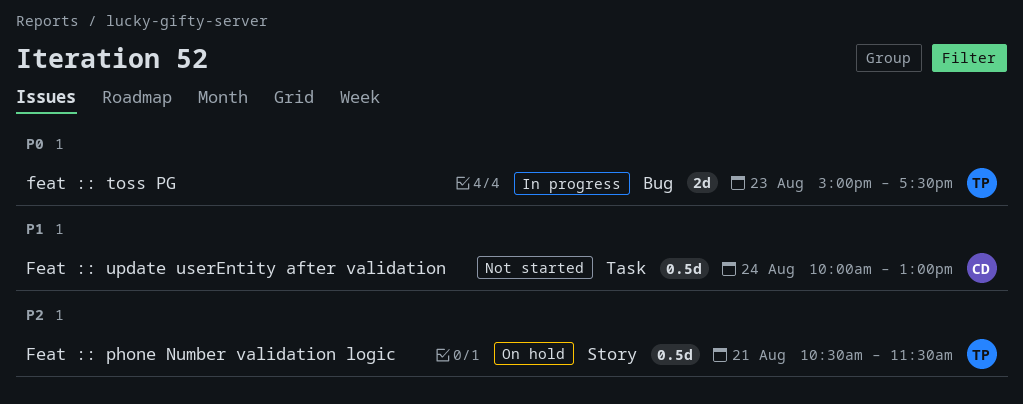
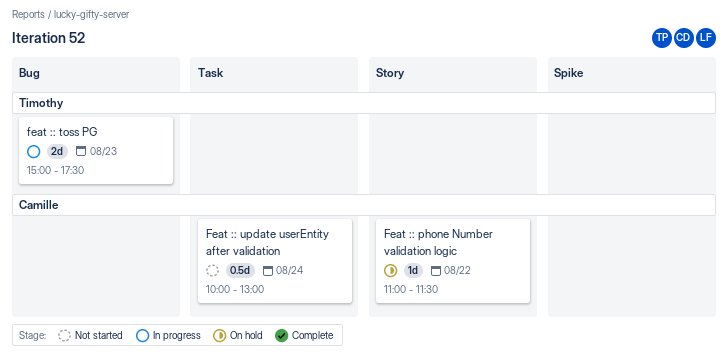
Feat :: phone Number validation logic, owner: Timothy -> Camille
Feat :: phone Number validation logic, estimate: 0.5d -> 1d
Feat :: phone Number validation logic, day: Aug 21 -> Aug 22
Feat :: phone Number validation logic, begins: 10:30 -> 11:00

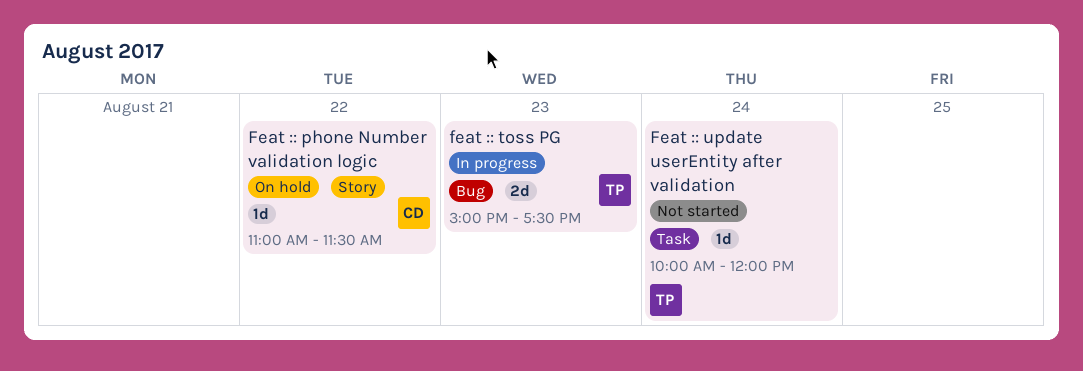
Feat :: update userEntity after validation, owner: Camille -> Timothy
Feat :: update userEntity after validation, estimate: 0.5d -> 1d
Feat :: update userEntity after validation, ends: 13:00 -> 12:00

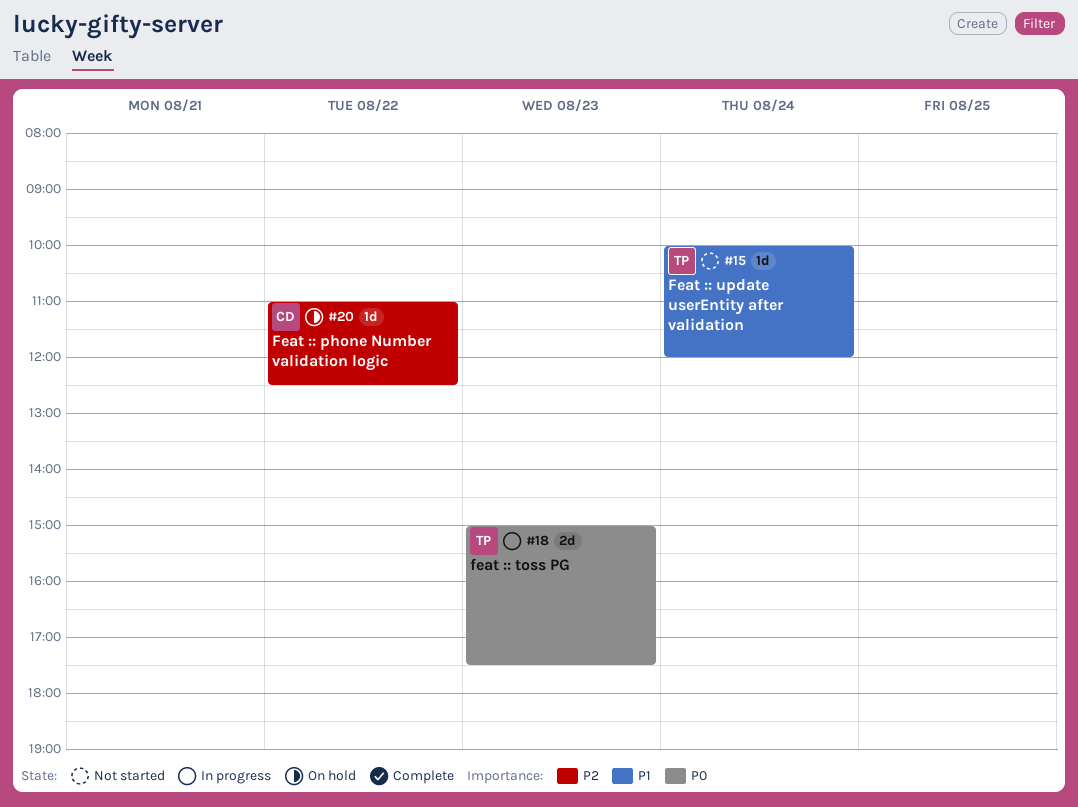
Feat :: phone Number validation logic, ends: 11:30 -> 12:30

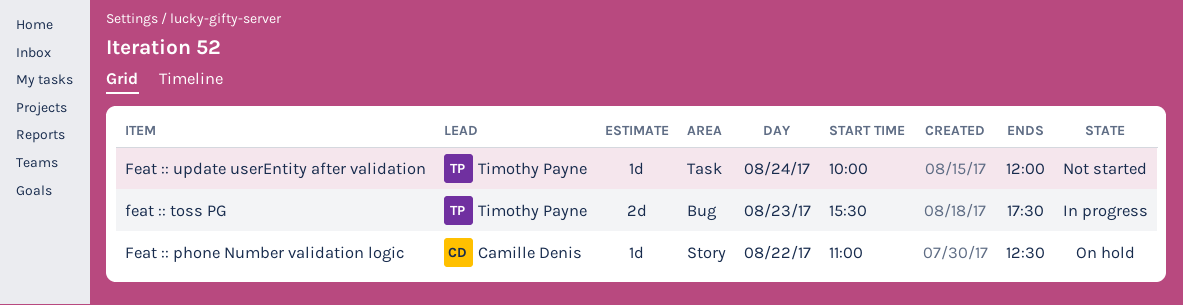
feat :: toss PG, begins: 15:00 -> 15:30

